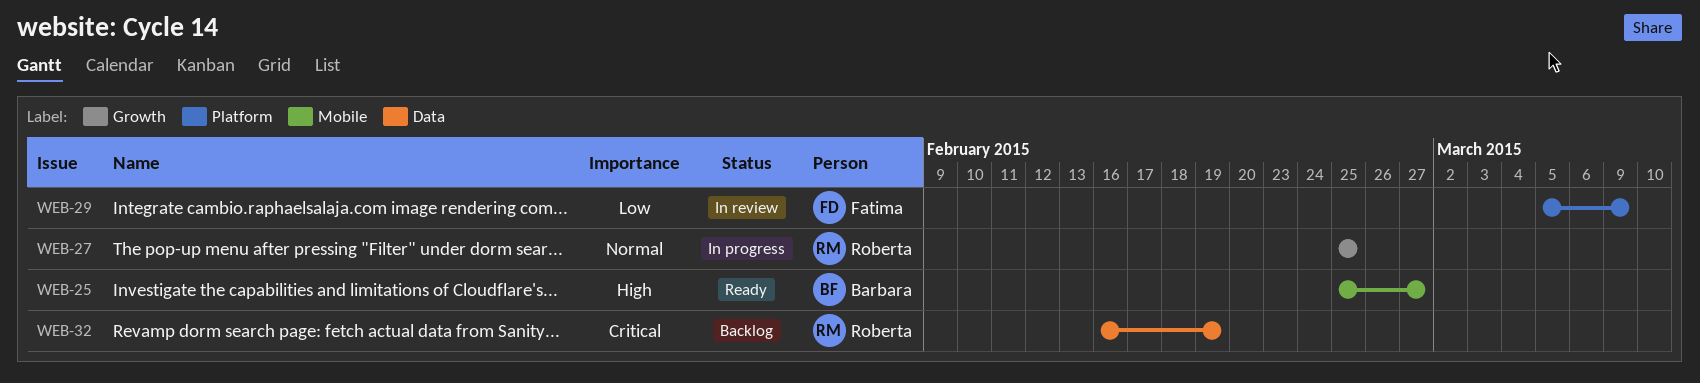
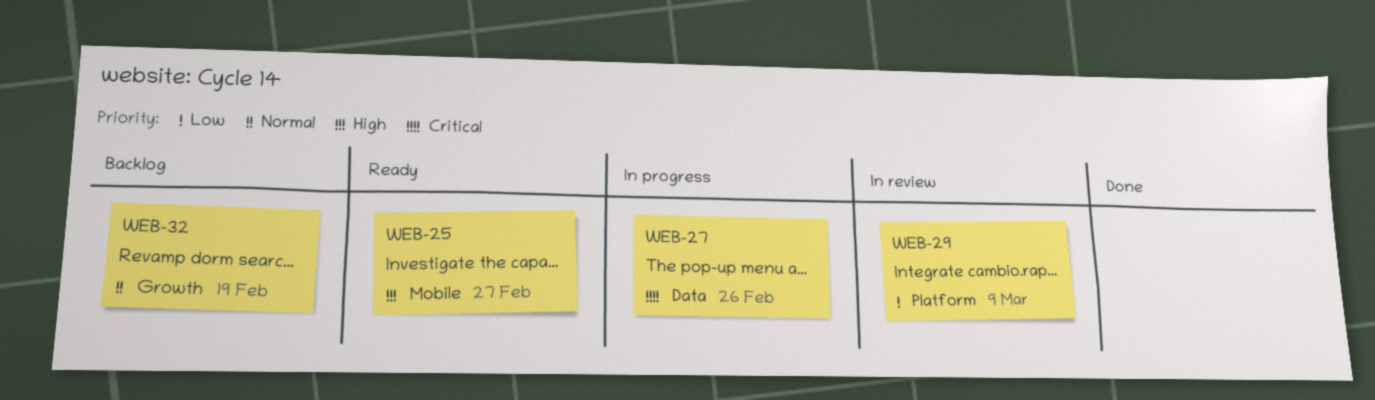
WEB-27, priority: Normal -> Critical
WEB-27, label: Growth -> Data
WEB-27, due: Feb 25 -> Feb 26
WEB-32, priority: Critical -> Normal
WEB-32, label: Data -> Growth

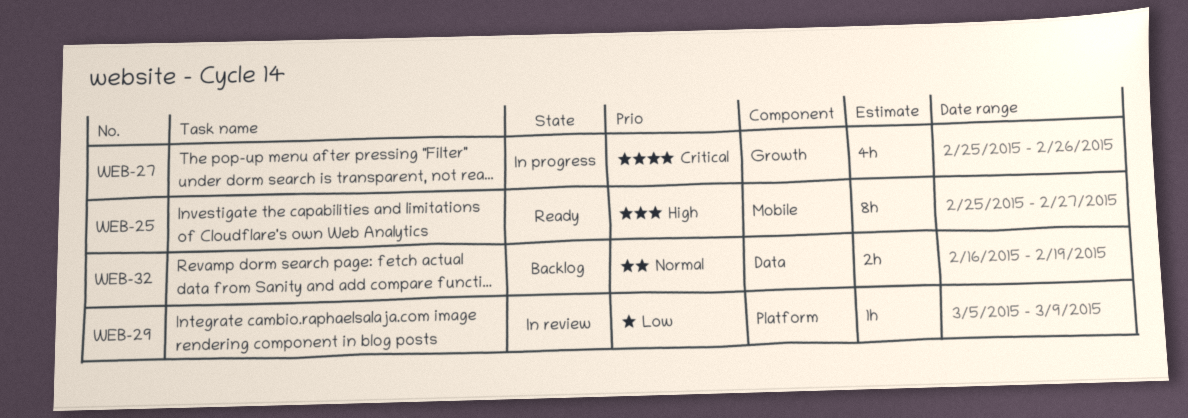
WEB-27, label: Data -> Growth
WEB-32, label: Growth -> Data

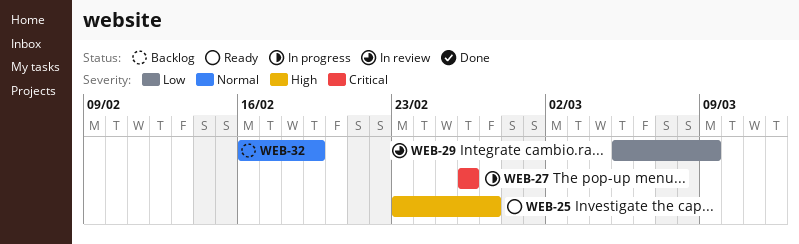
WEB-25, start: Feb 25 -> Feb 23
WEB-27, start: Feb 25 -> Feb 26

